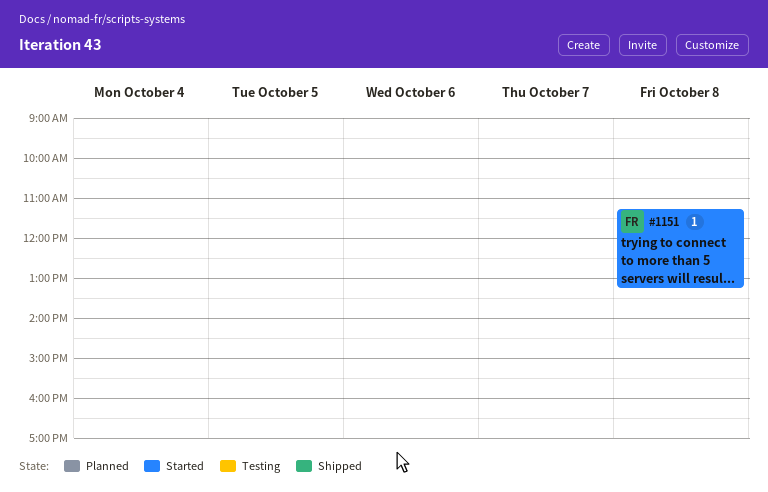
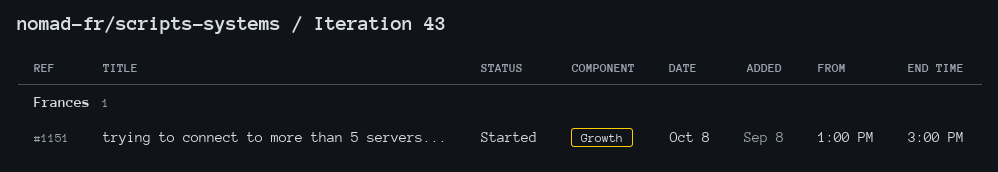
#1151, begins: 11:15 -> 13:00
#1151, ends: 13:15 -> 15:00

